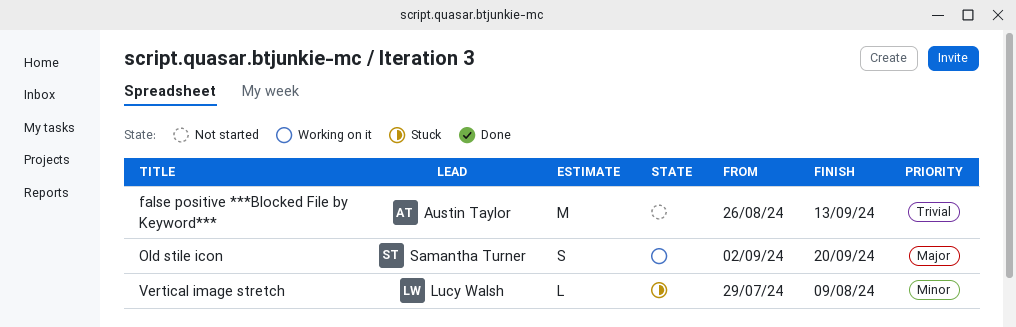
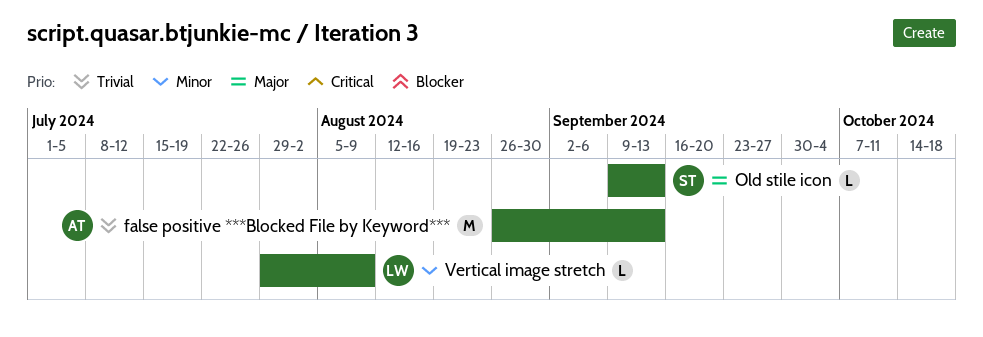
Old stile icon, estimate: S -> L
Old stile icon, start: Sep 2 -> Sep 9
Old stile icon, due: Sep 20 -> Sep 13

